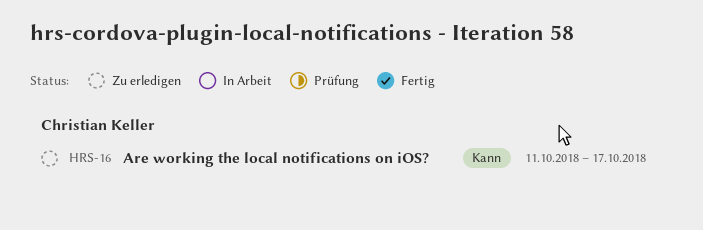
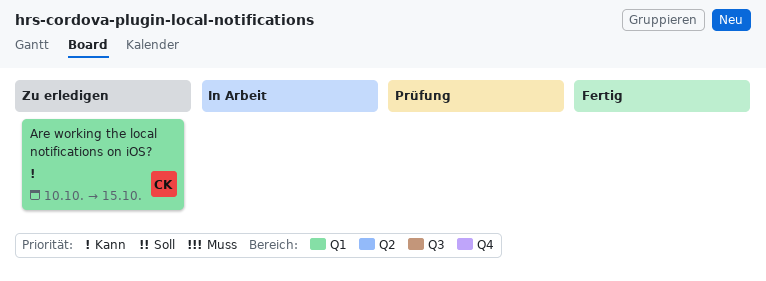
Are working the local notifications on iOS?, start: Oct 11 -> Oct 10
Are working the local notifications on iOS?, due: Oct 17 -> Oct 15

